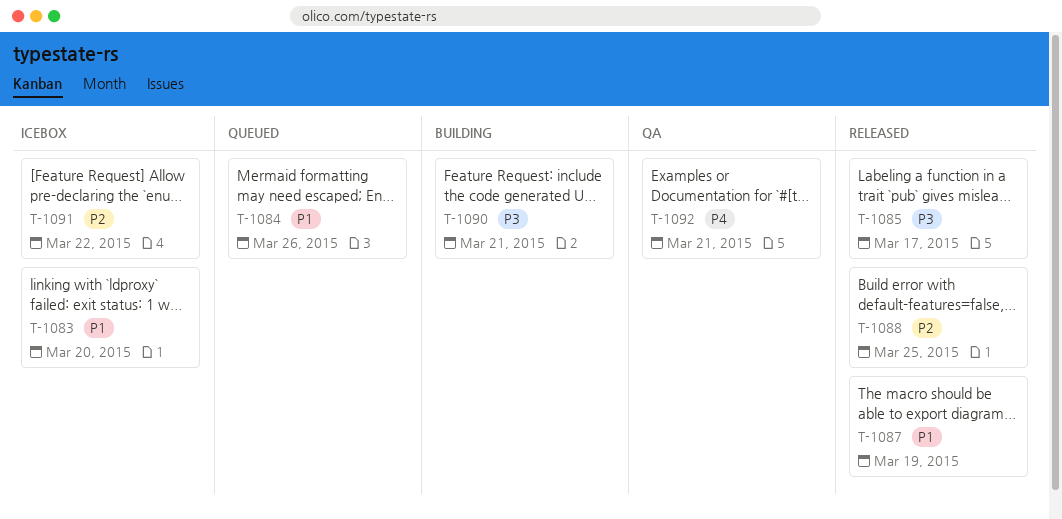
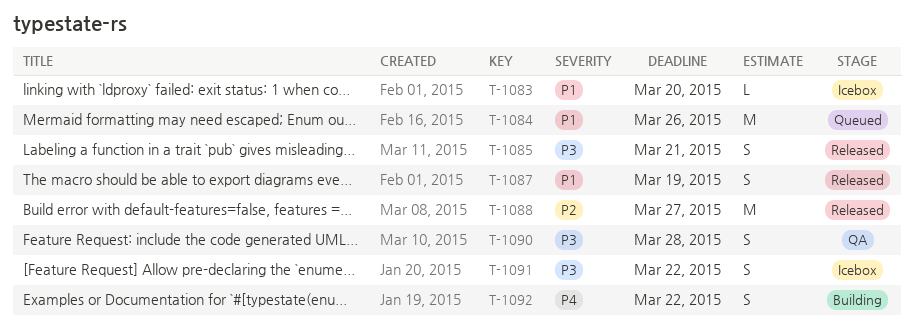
T-1085, due: Mar 17 -> Mar 21
T-1088, due: Mar 25 -> Mar 27
T-1090, status: Building -> QA
T-1090, due: Mar 21 -> Mar 28
T-1091, priority: P2 -> P3
T-1092, status: QA -> Building
T-1092, due: Mar 21 -> Mar 22

